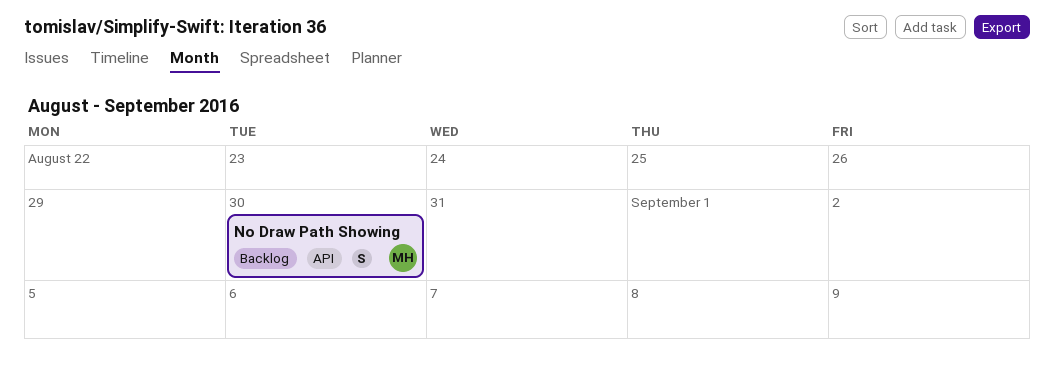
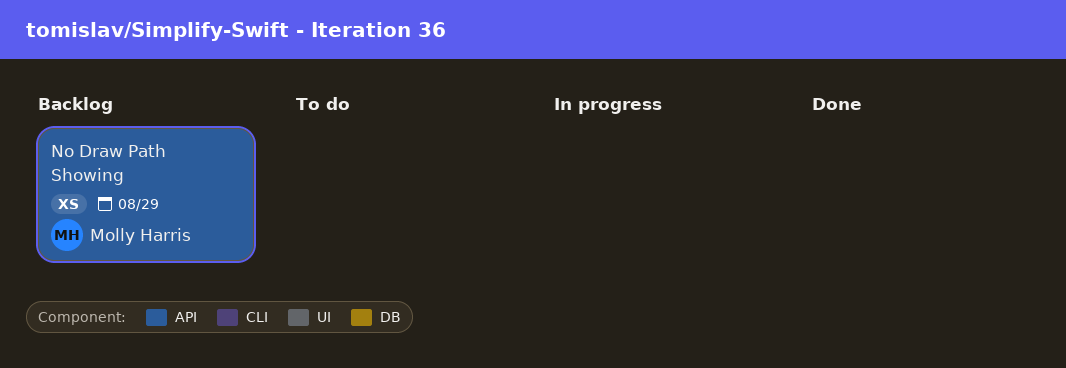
No Draw Path Showing, estimate: S -> XS
No Draw Path Showing, due: Aug 30 -> Aug 29

